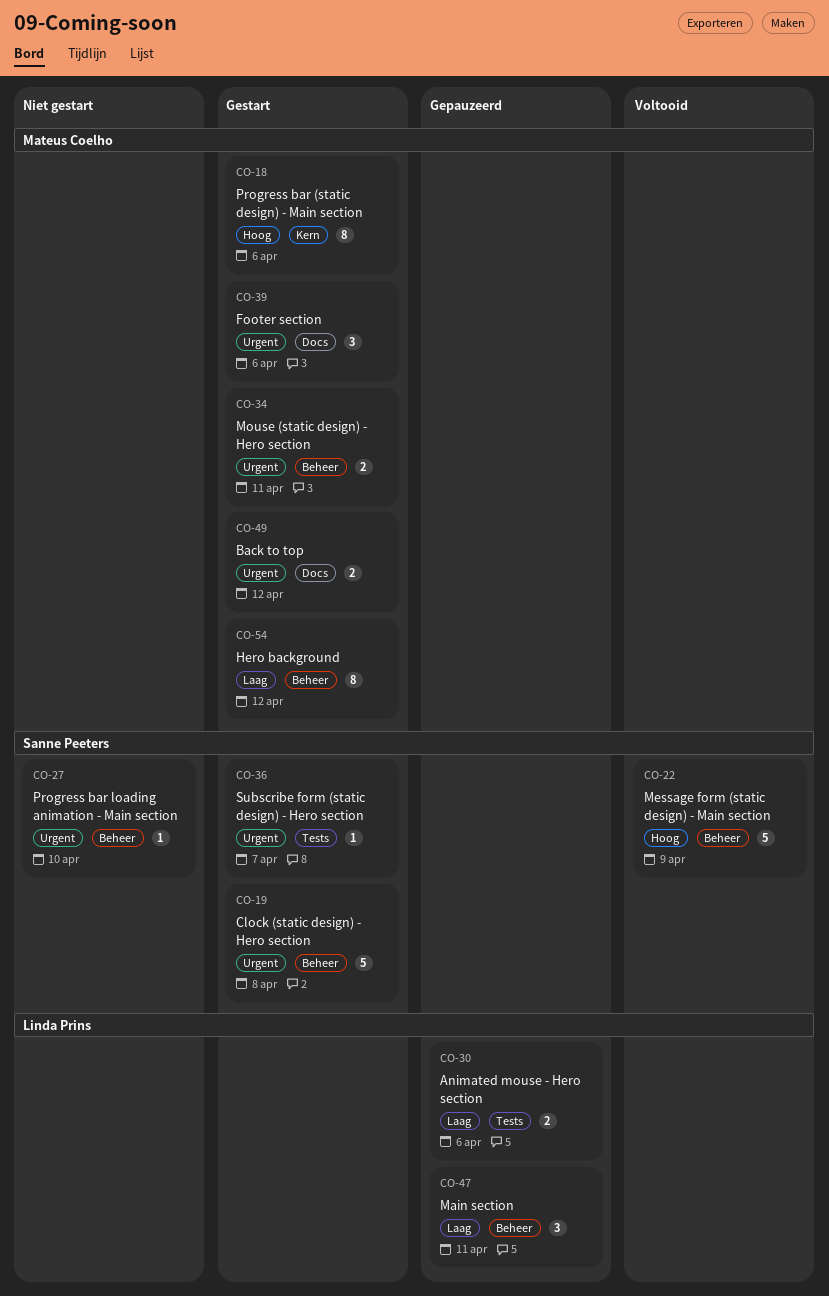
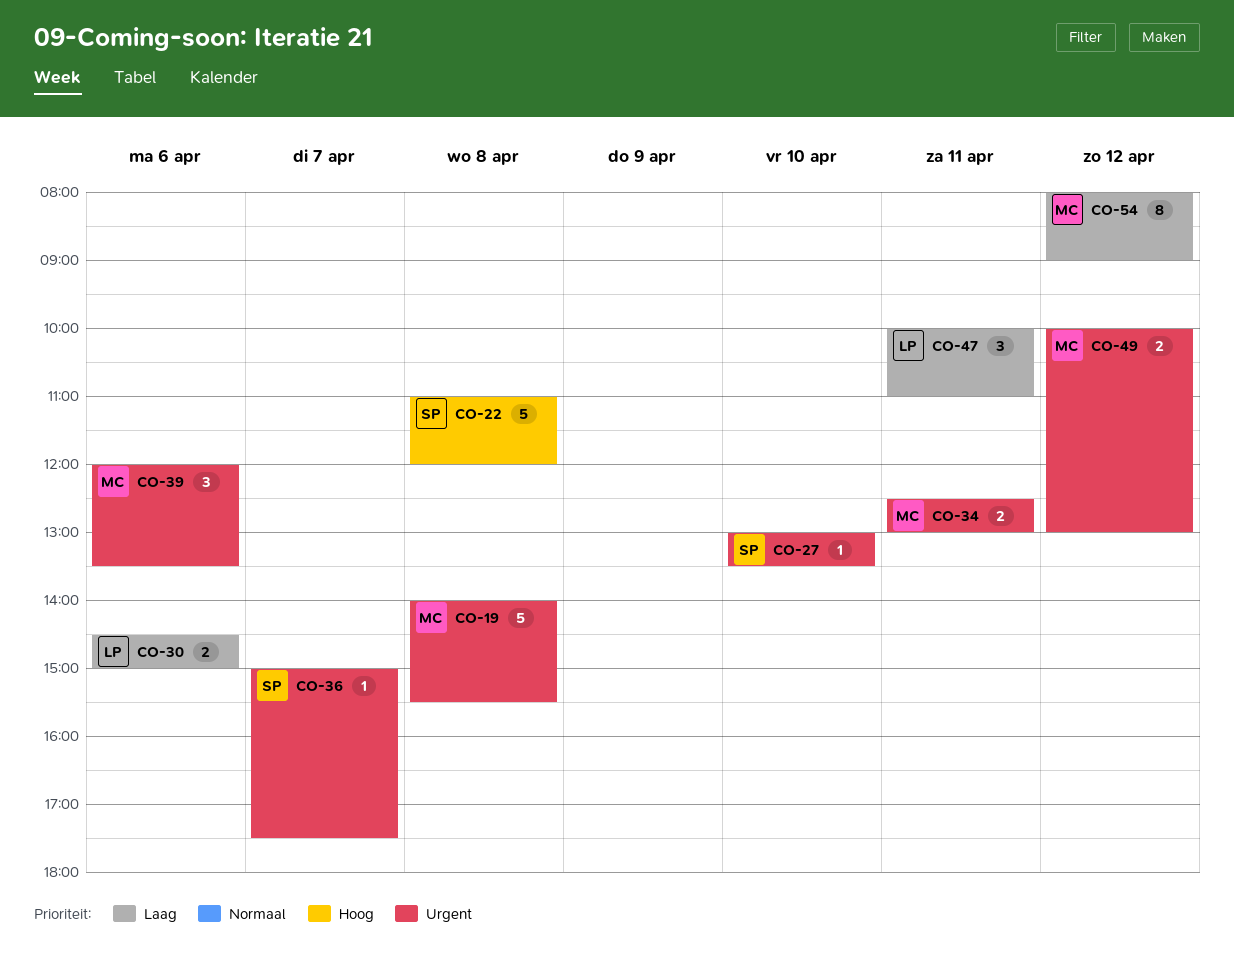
CO-18: present -> none
CO-19, owner: Sanne Peeters -> Mateus Coelho
CO-22, day: Apr 9 -> Apr 8

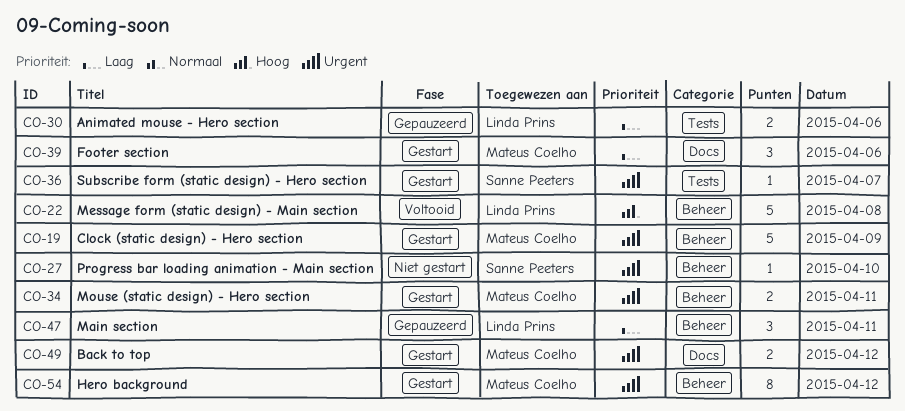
CO-19, day: Apr 8 -> Apr 9
CO-22, owner: Sanne Peeters -> Linda Prins
CO-39, priority: Urgent -> Laag
CO-54, priority: Laag -> Urgent

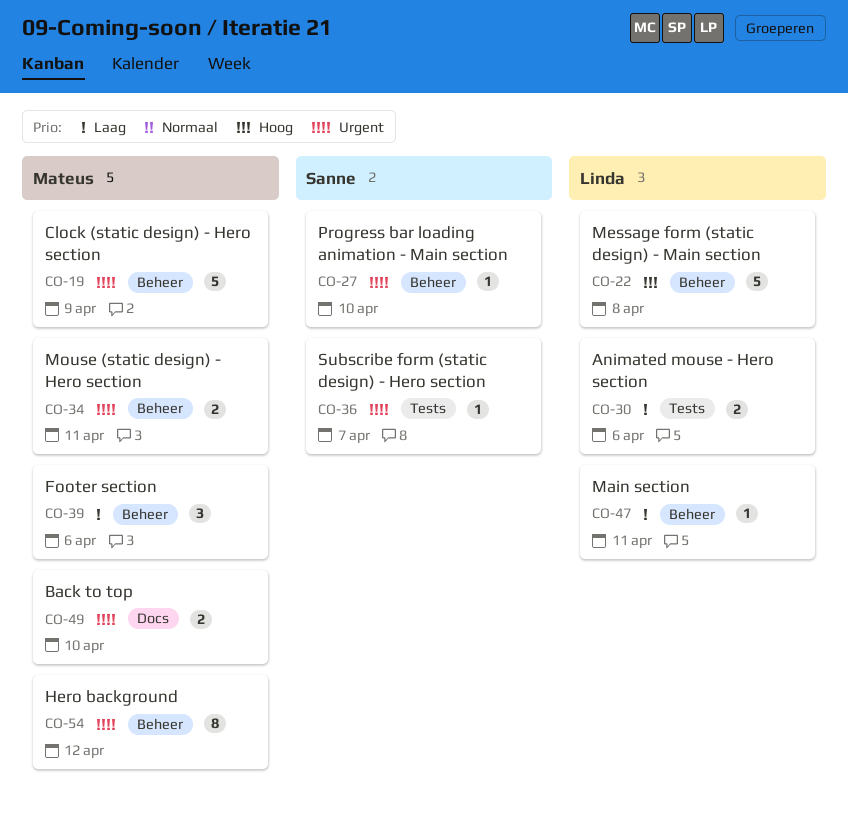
CO-39, label: Docs -> Beheer
CO-47, estimate: 3 -> 1
CO-49, day: Apr 12 -> Apr 10

